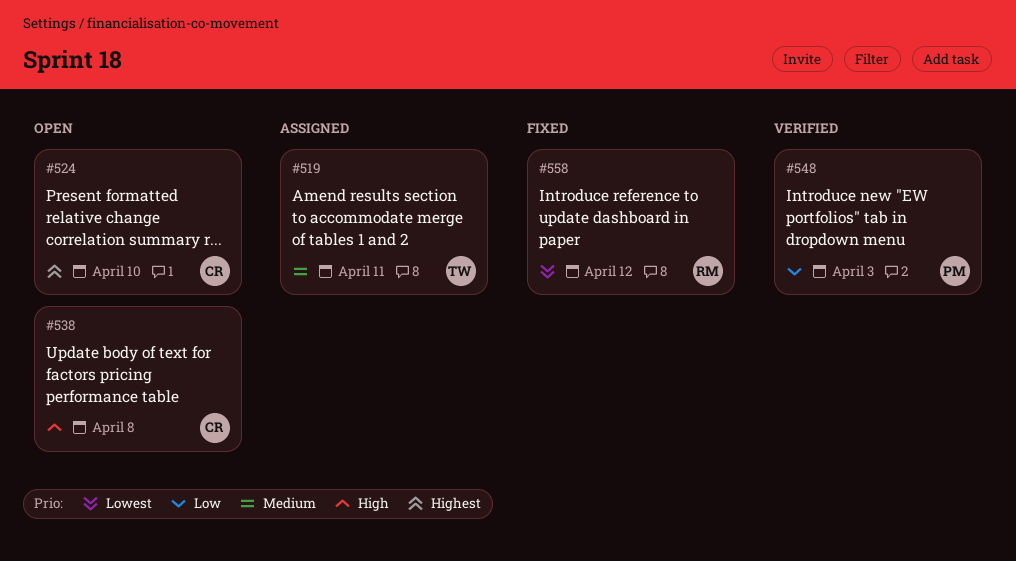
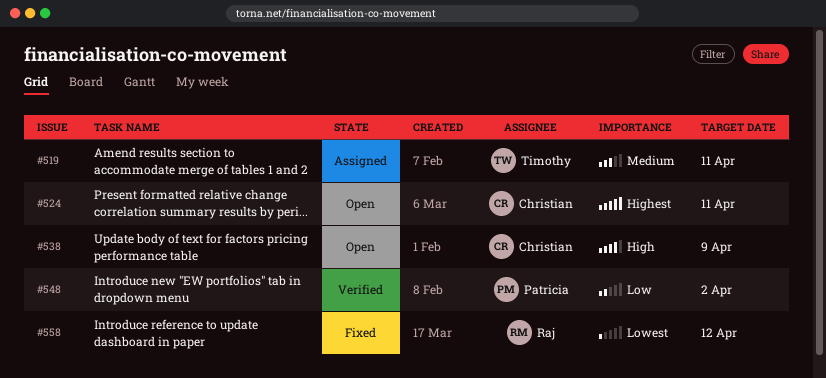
#524, due: Apr 10 -> Apr 11
#538, due: Apr 8 -> Apr 9
#548, due: Apr 3 -> Apr 2

